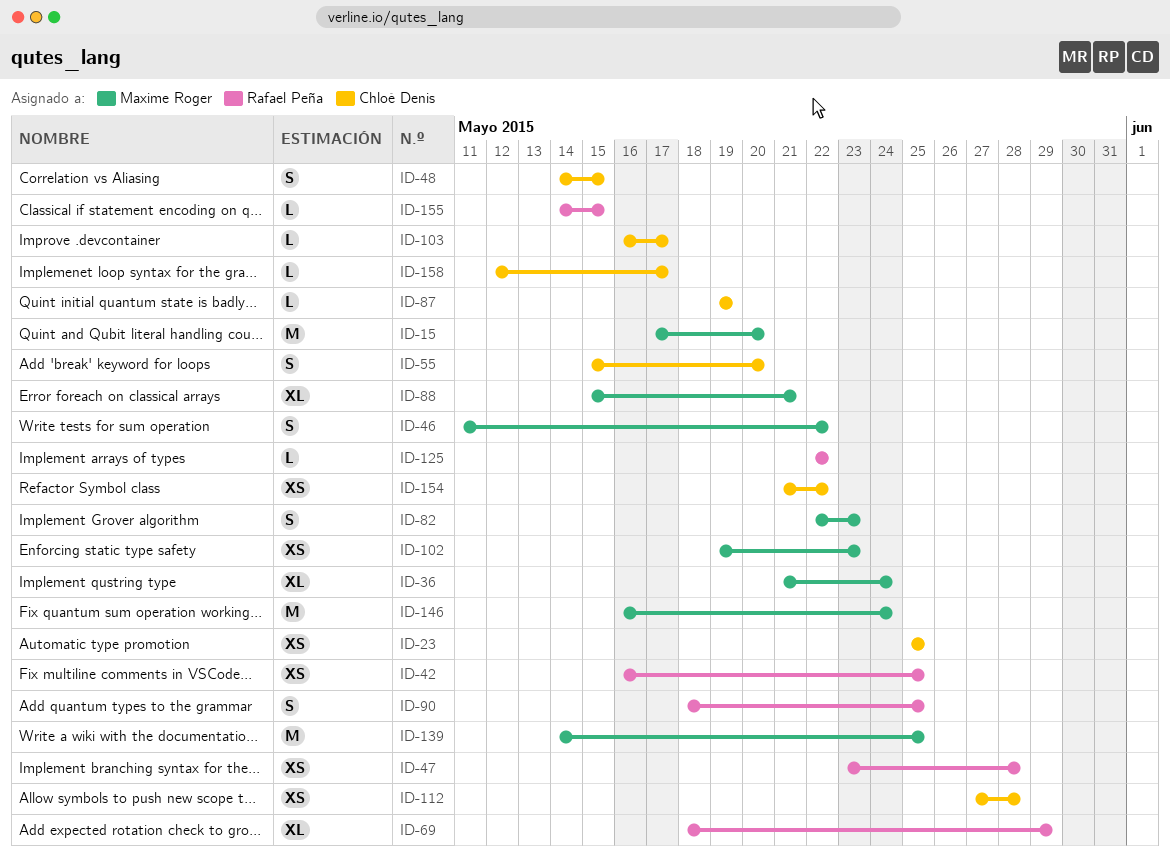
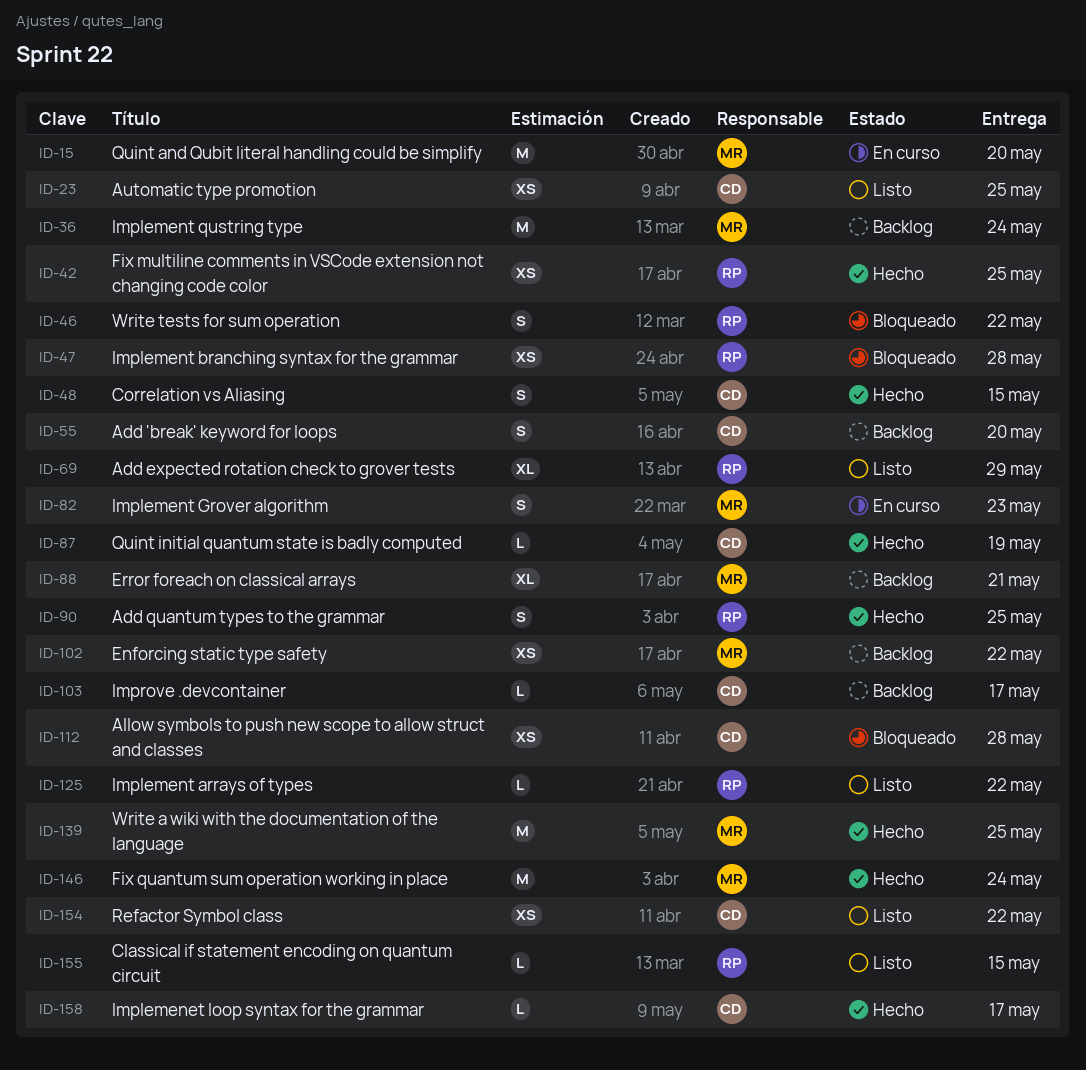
ID-36, estimate: XL -> M
ID-46, owner: Maxime Roger -> Rafael Peña
ID-102, due: May 23 -> May 22

